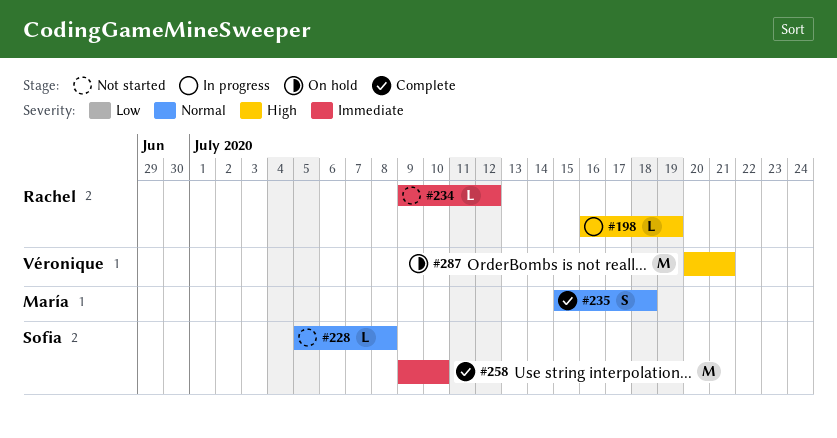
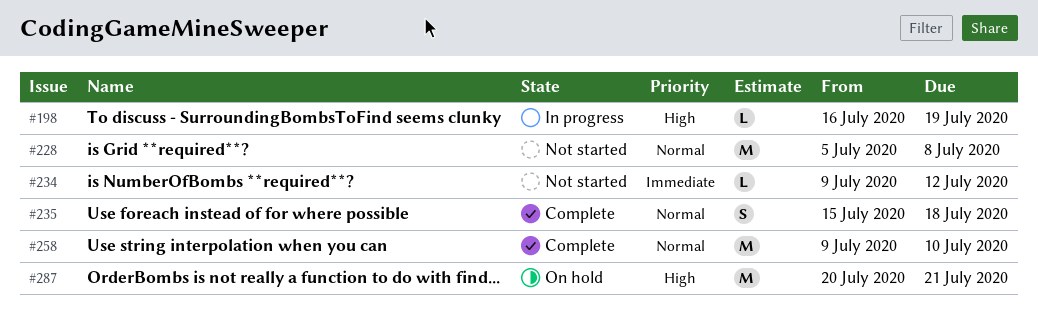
#228, estimate: L -> M
#258, priority: Immediate -> Normal

